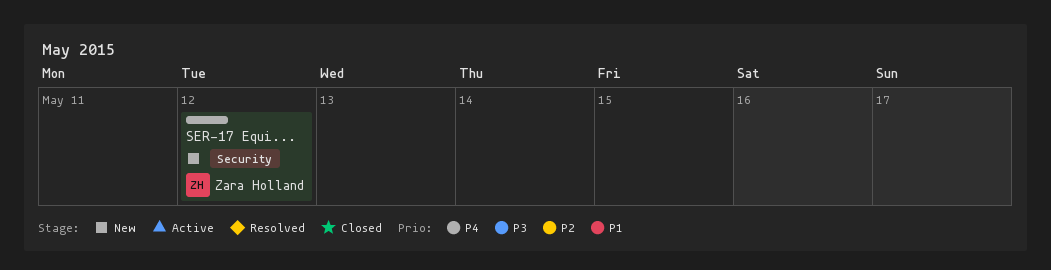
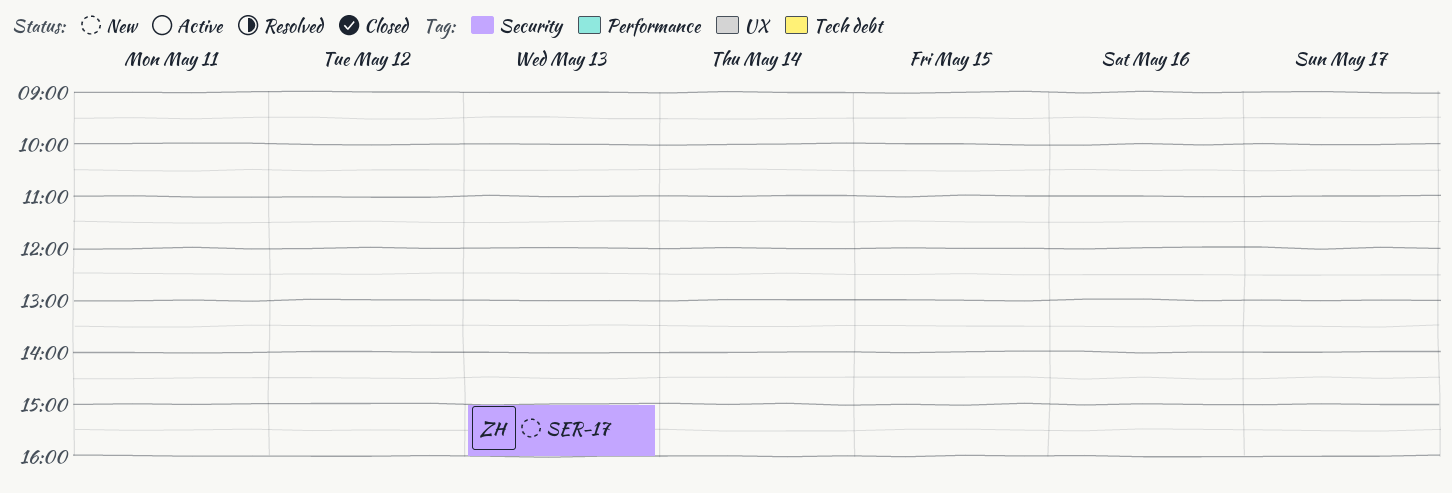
SER-17, day: May 12 -> May 13

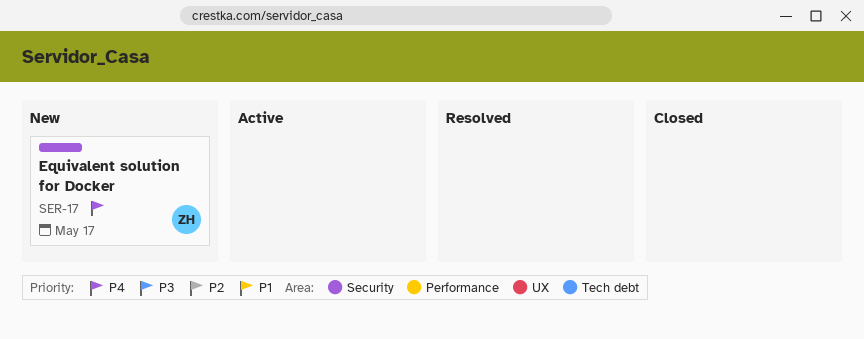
SER-17, day: May 13 -> May 17

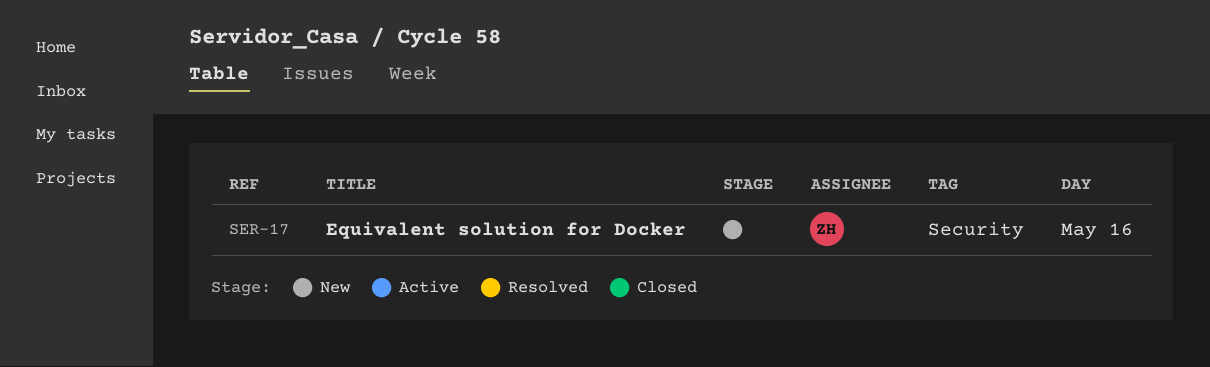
SER-17, day: May 17 -> May 16

